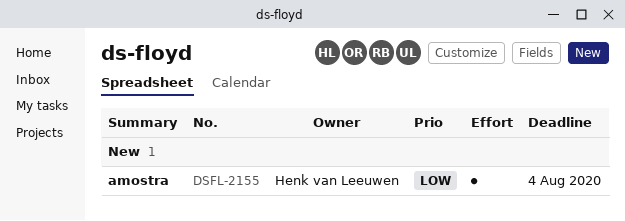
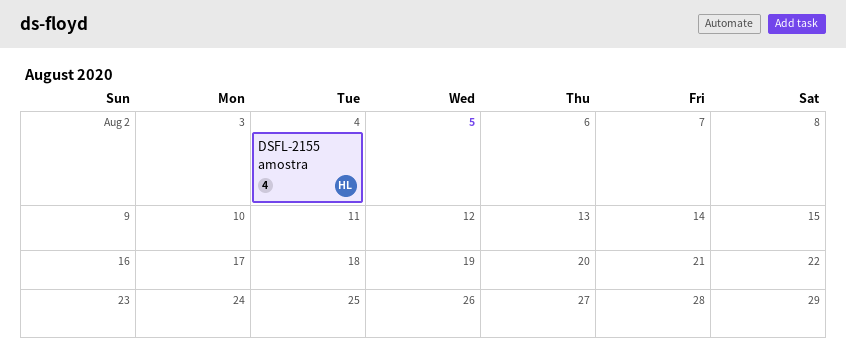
DSFL-2155, estimate: 1 -> 4

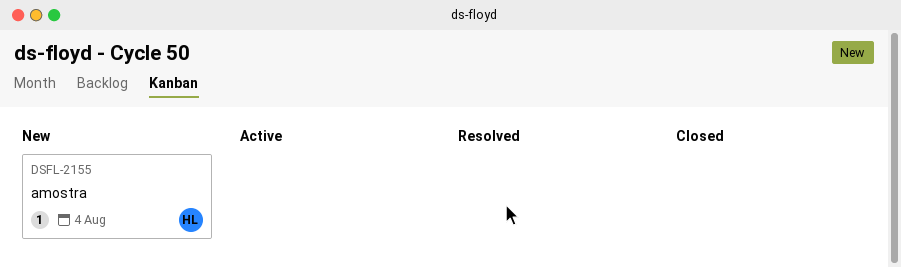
DSFL-2155, estimate: 4 -> 1

